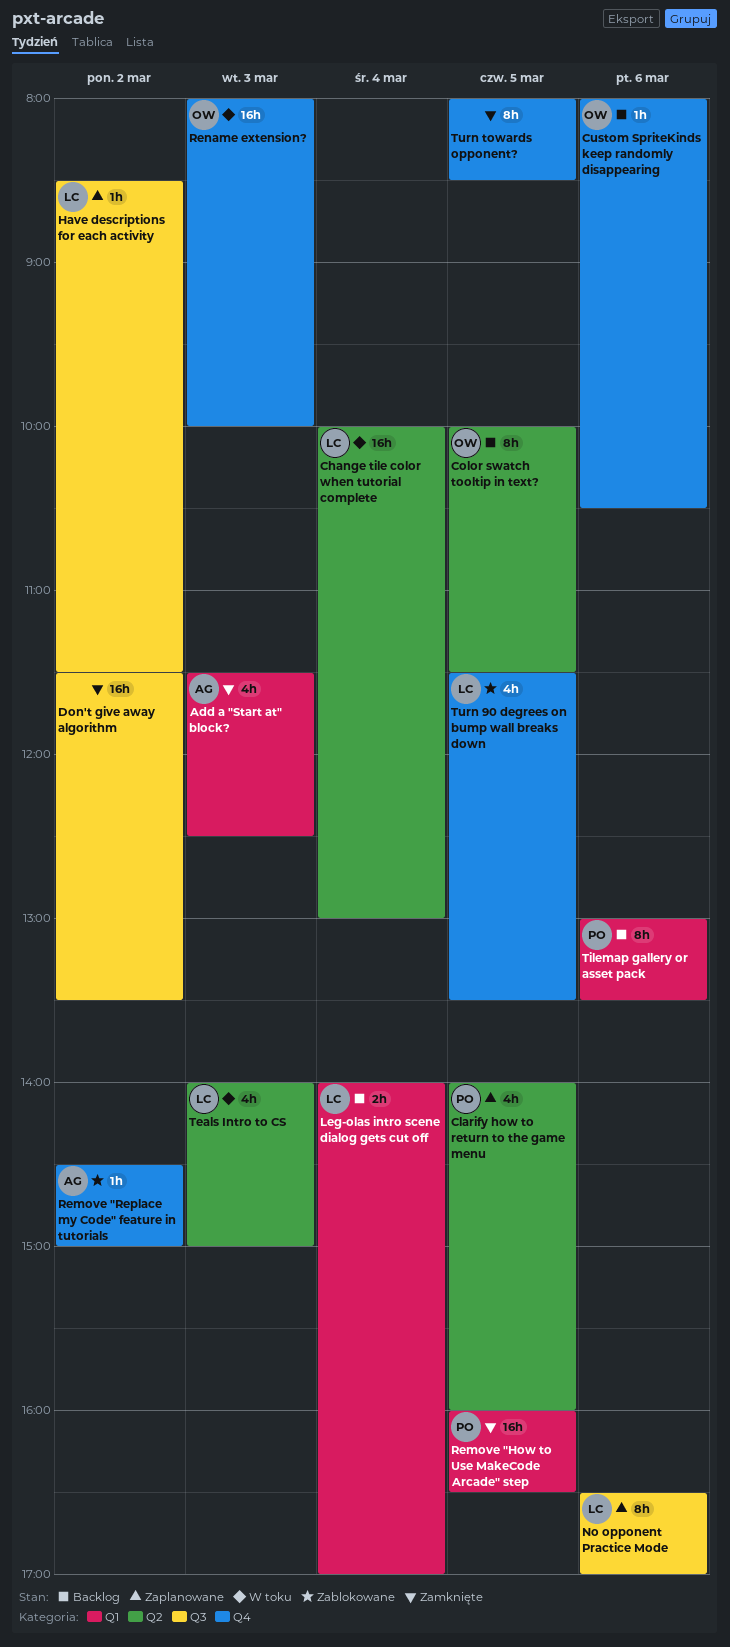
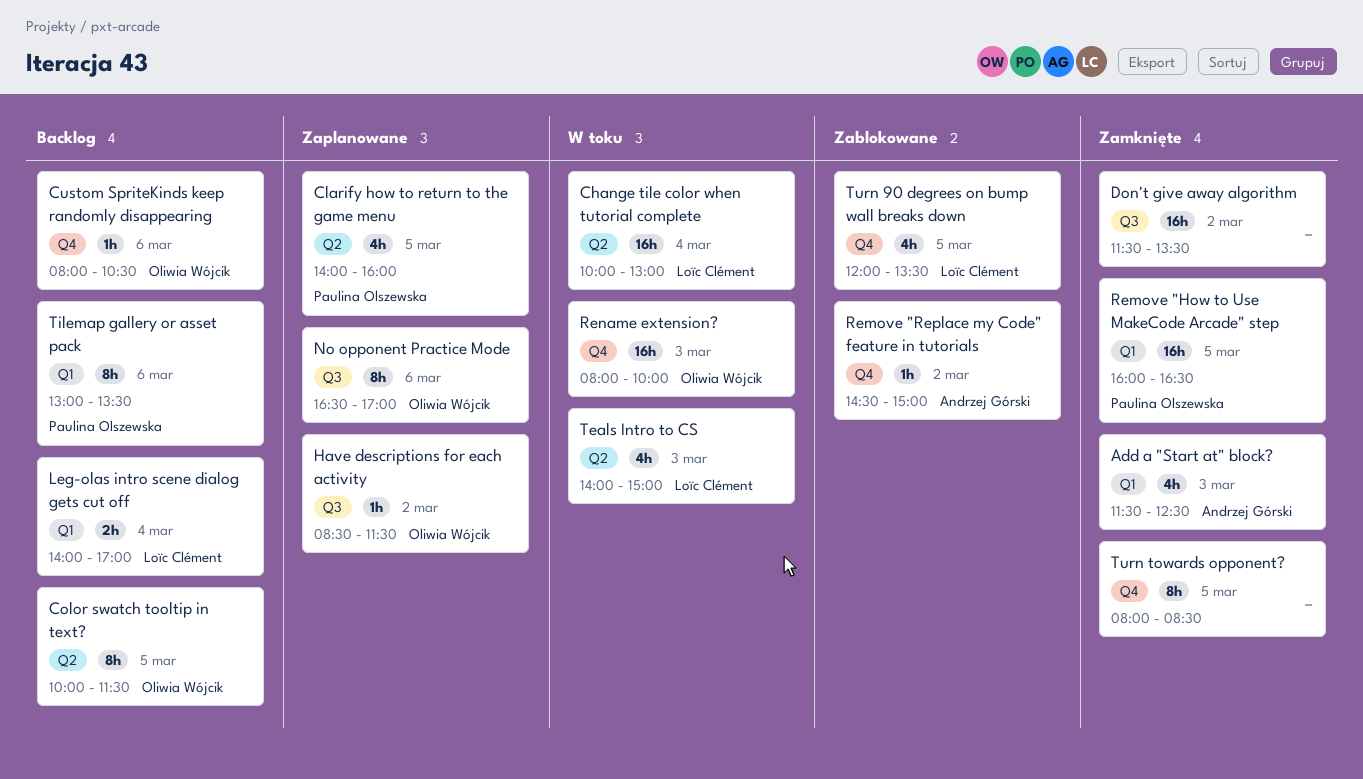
Have descriptions for each activity, owner: Loïc Clément -> Oliwia Wójcik
No opponent Practice Mode, owner: Loïc Clément -> Oliwia Wójcik
Turn 90 degrees on bump wall breaks down, begins: 11:30 -> 12:00

